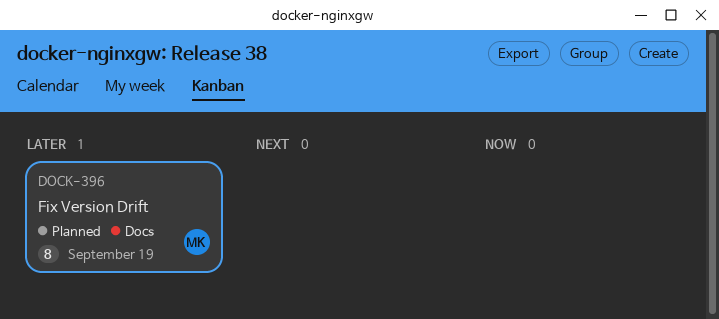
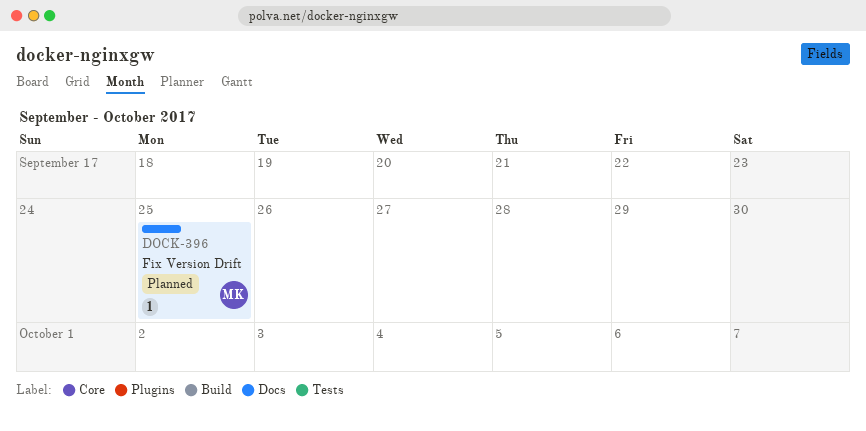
DOCK-396, estimate: 8 -> 1
DOCK-396, due: Sep 19 -> Sep 25

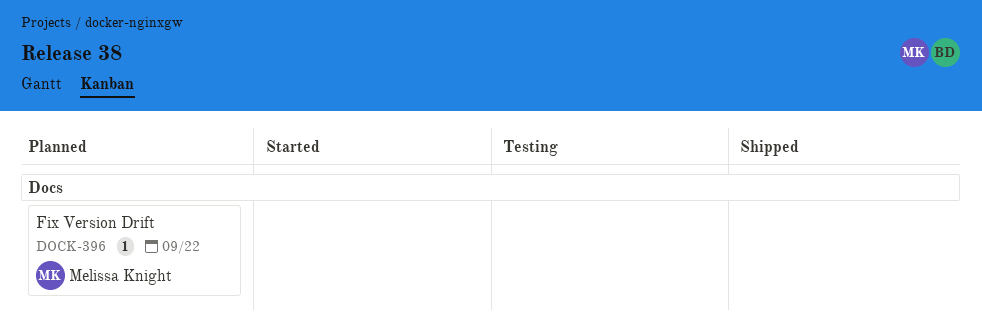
DOCK-396, due: Sep 25 -> Sep 22

